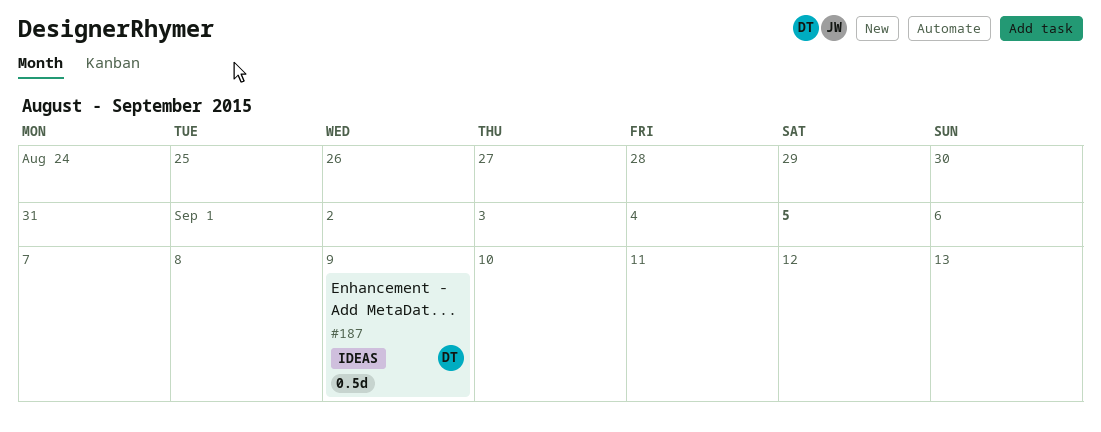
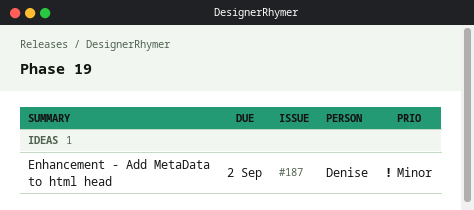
#187, due: Sep 9 -> Sep 2

